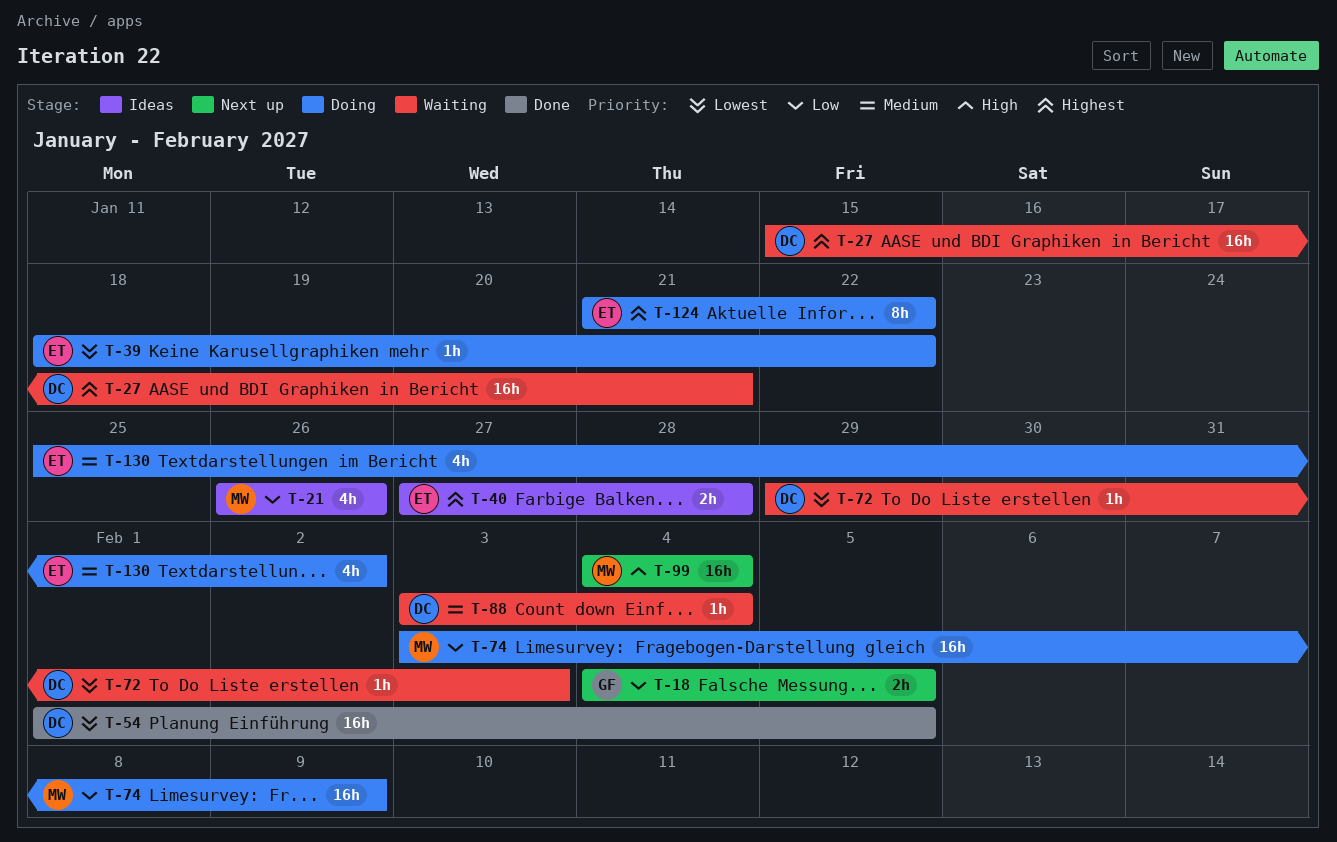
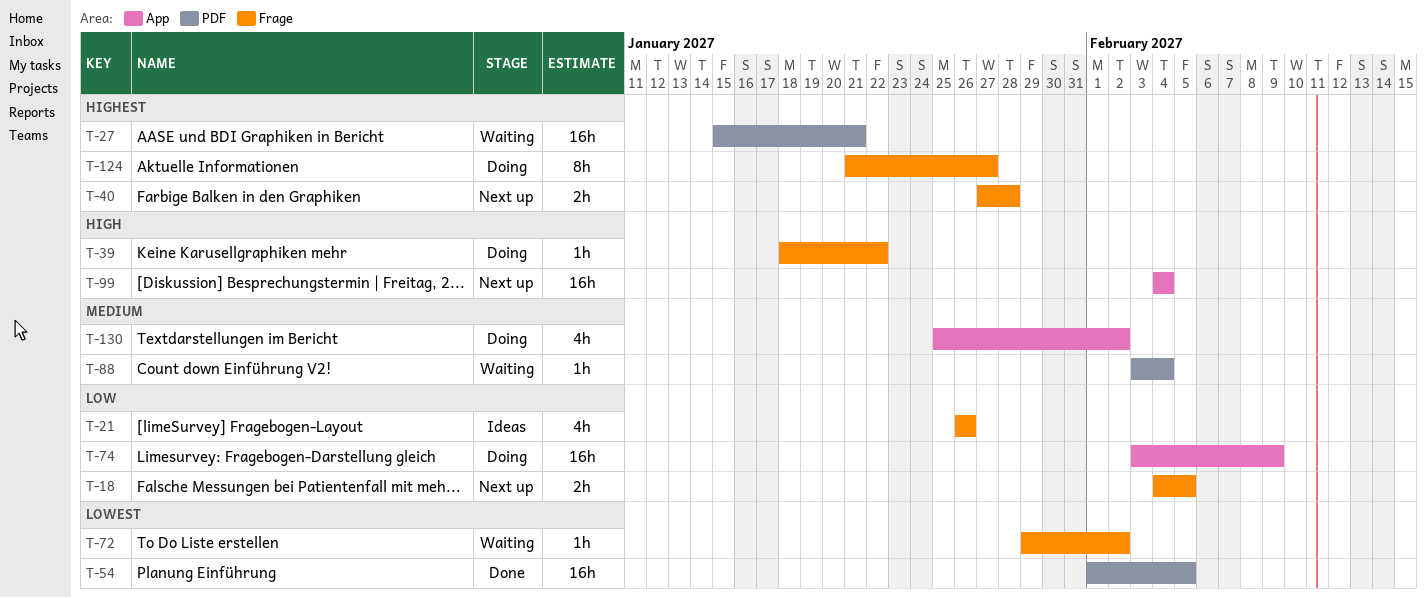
T-39, priority: Lowest -> High
T-40, status: Ideas -> Next up
T-72, due: Feb 3 -> Feb 2
T-124, due: Jan 22 -> Jan 27

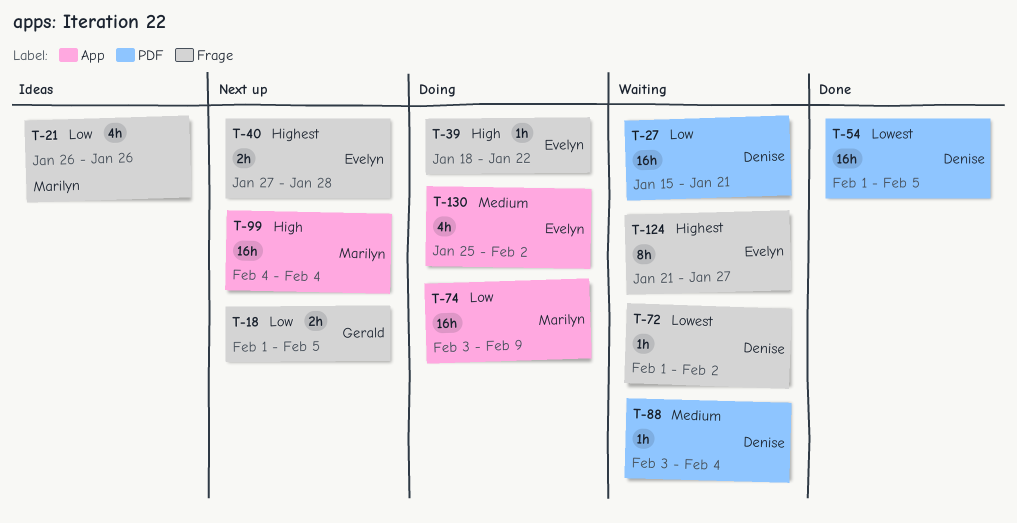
T-18, start: Feb 4 -> Feb 1
T-27, priority: Highest -> Low
T-72, start: Jan 29 -> Feb 1
T-124, status: Doing -> Waiting

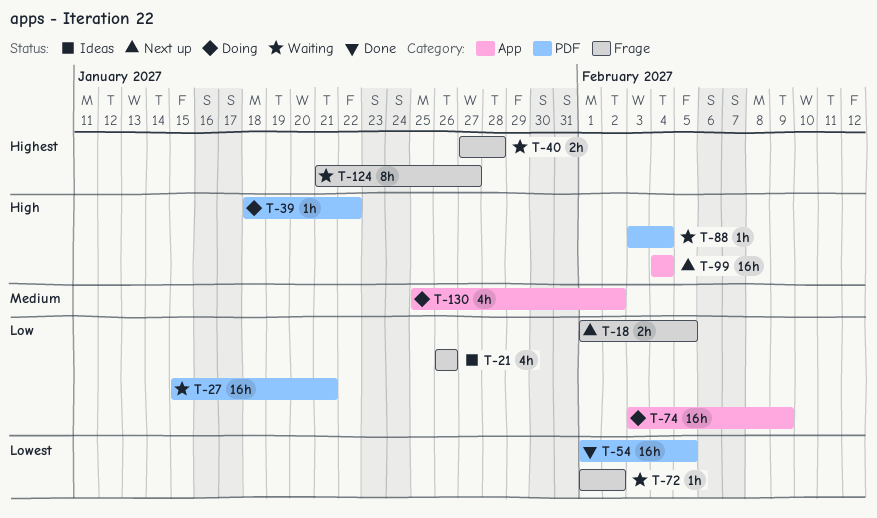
T-39, label: Frage -> PDF
T-40, status: Next up -> Waiting
T-88, priority: Medium -> High

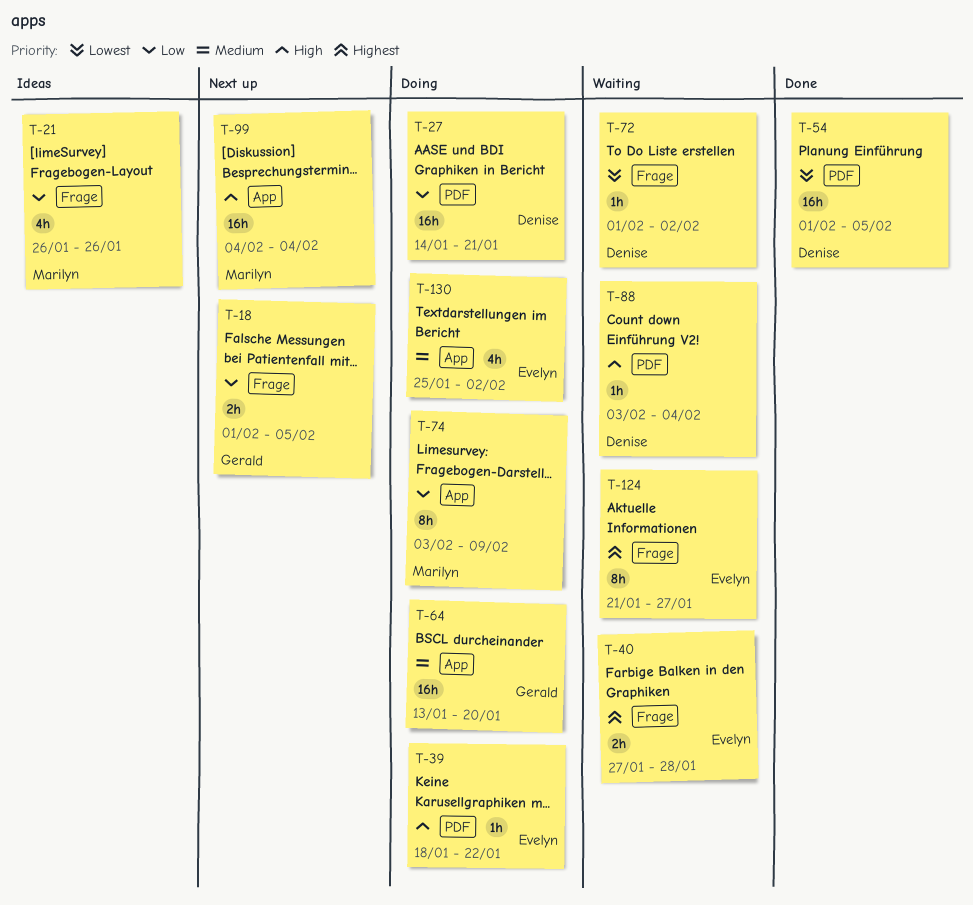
T-27, status: Waiting -> Doing
T-27, start: Jan 15 -> Jan 14
T-64: none -> present
T-74, estimate: 16h -> 8h

